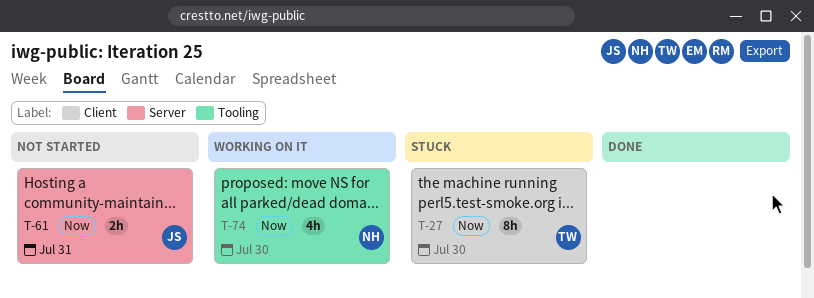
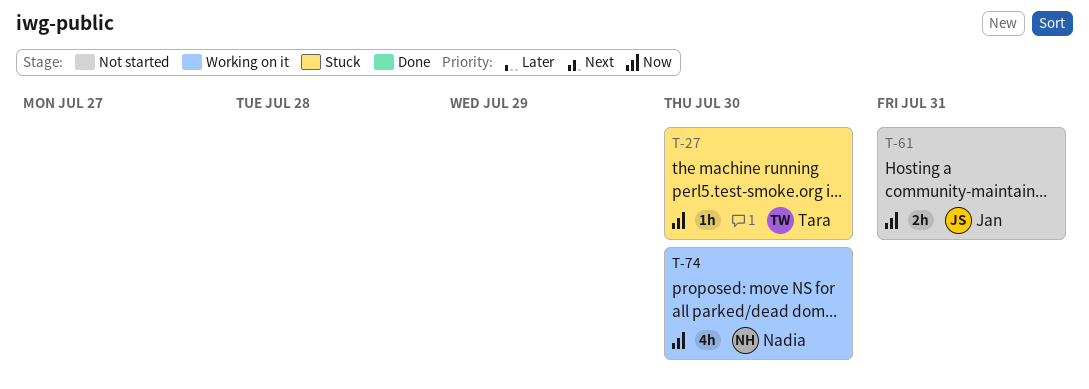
T-27, estimate: 8h -> 1h

